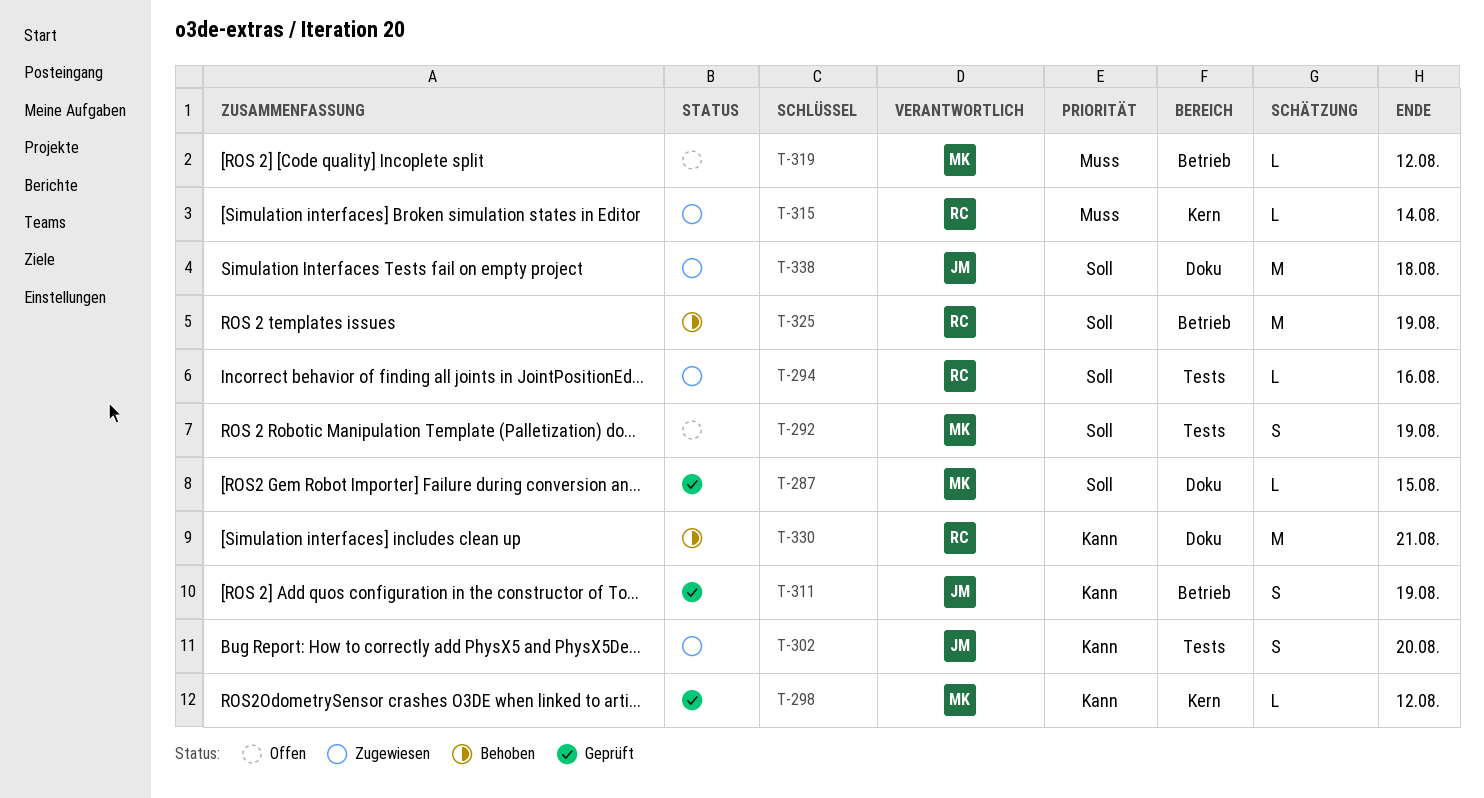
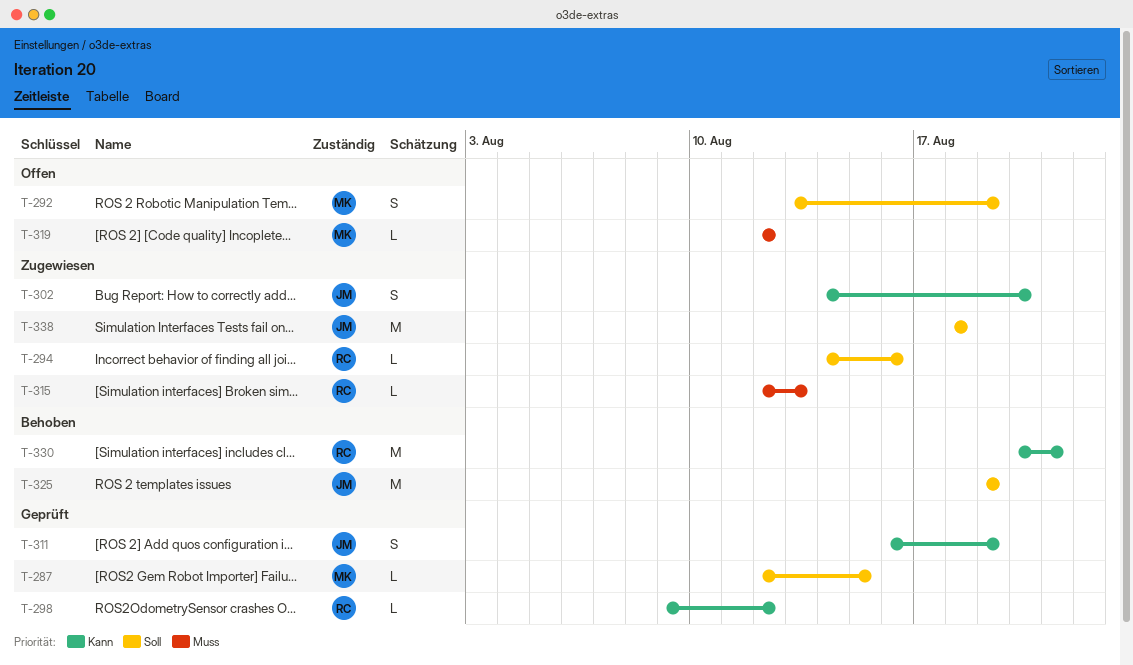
T-298, owner: MK -> RC
T-315, due: Aug 14 -> Aug 13
T-325, owner: RC -> JM

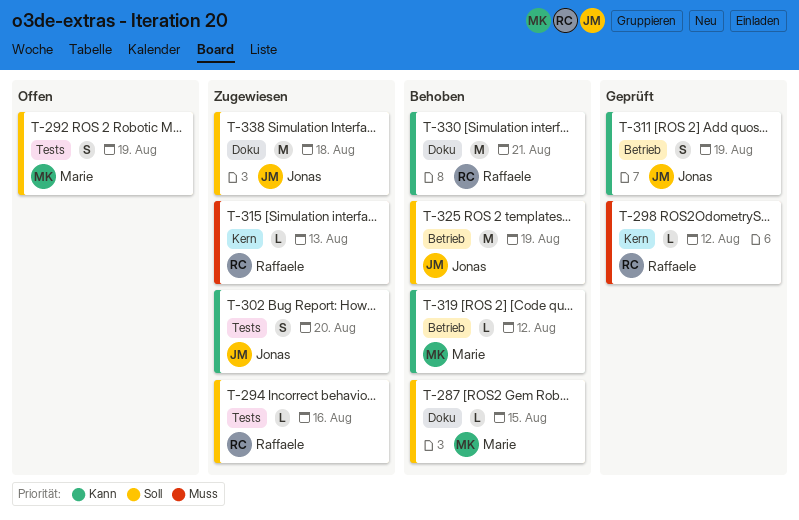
T-287, status: Geprüft -> Behoben
T-298, priority: Kann -> Muss
T-319, status: Offen -> Behoben
T-319, priority: Muss -> Kann

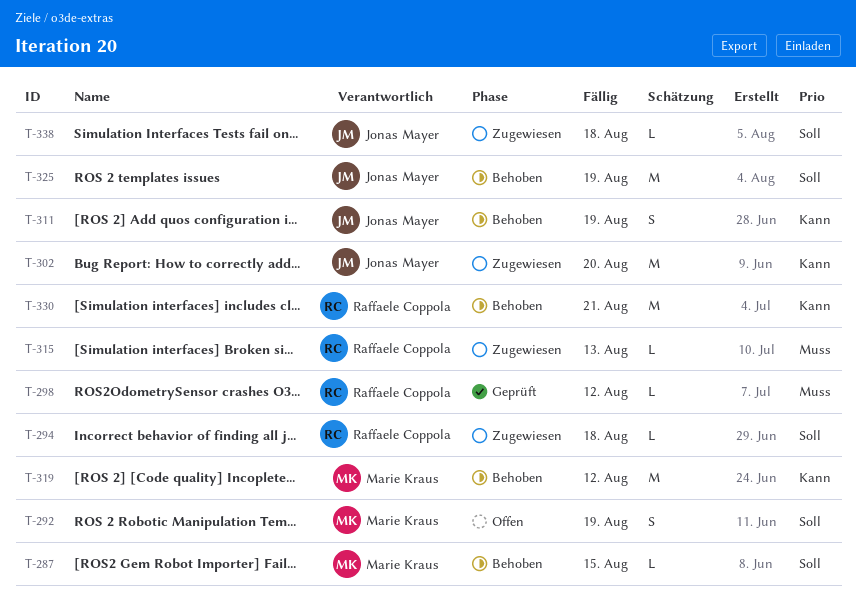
T-294, due: Aug 16 -> Aug 18
T-302, estimate: S -> M
T-311, status: Geprüft -> Behoben
T-319, estimate: L -> M
T-338, estimate: M -> L

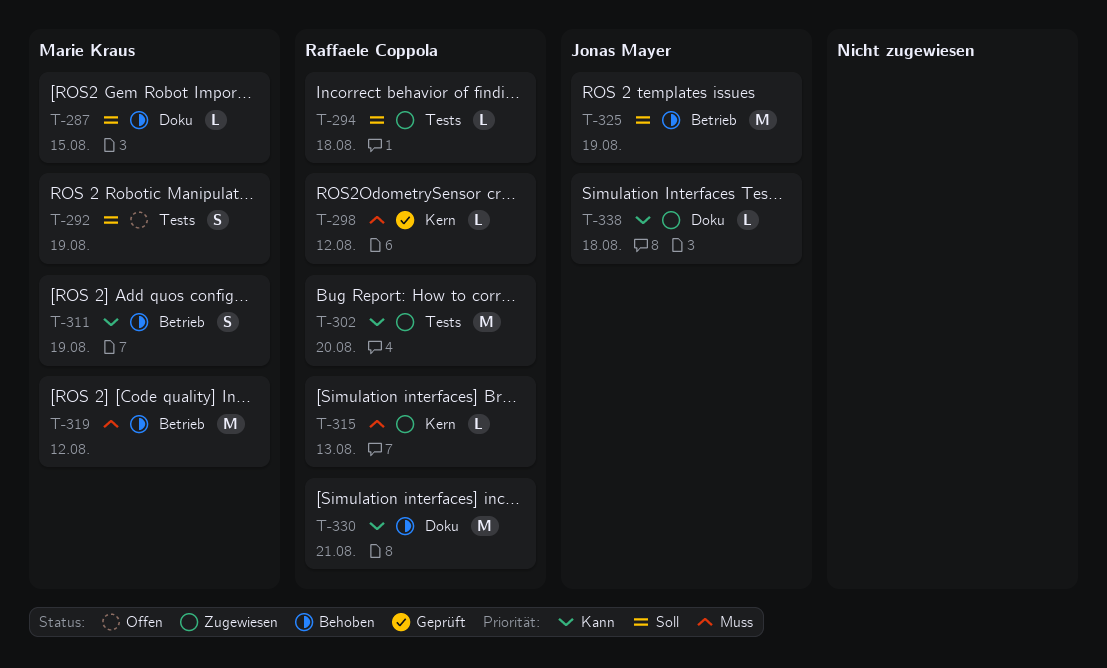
T-302, owner: Jonas Mayer -> Raffaele Coppola
T-311, owner: Jonas Mayer -> Marie Kraus
T-319, priority: Kann -> Muss
T-338, priority: Soll -> Kann

